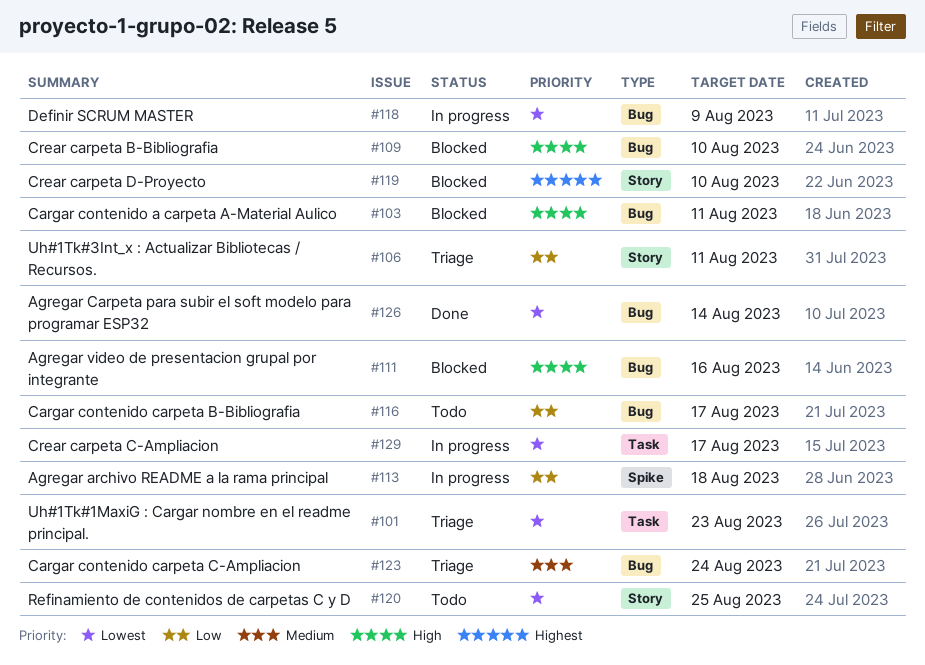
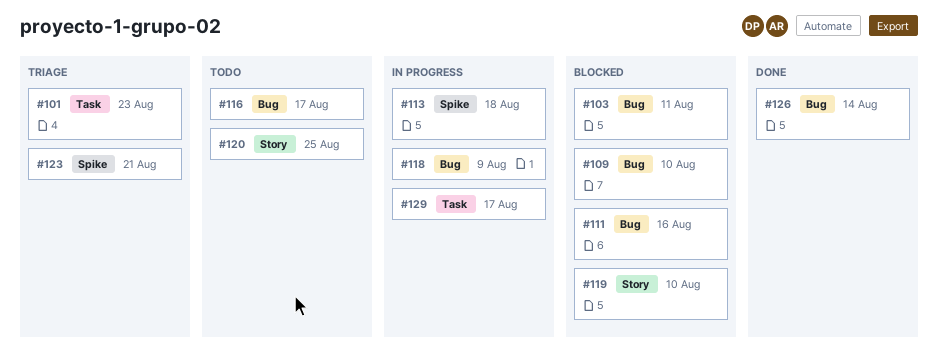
#106: present -> none
#123, label: Bug -> Spike
#123, due: Aug 24 -> Aug 21

